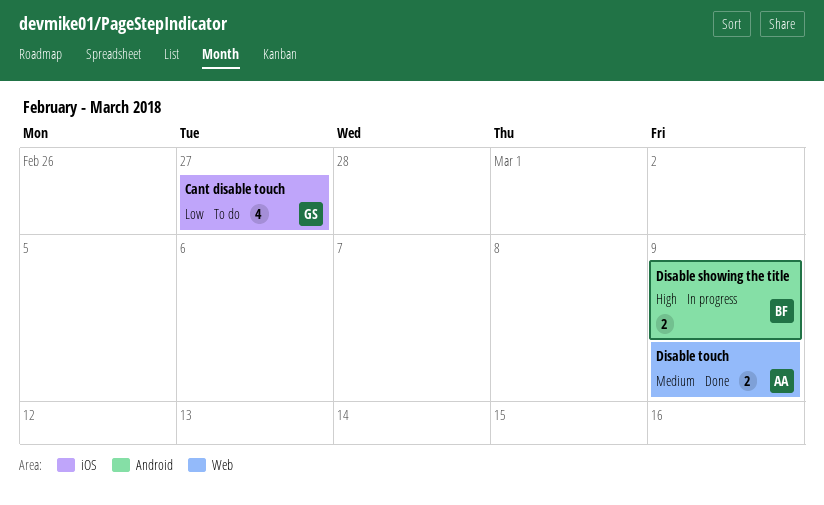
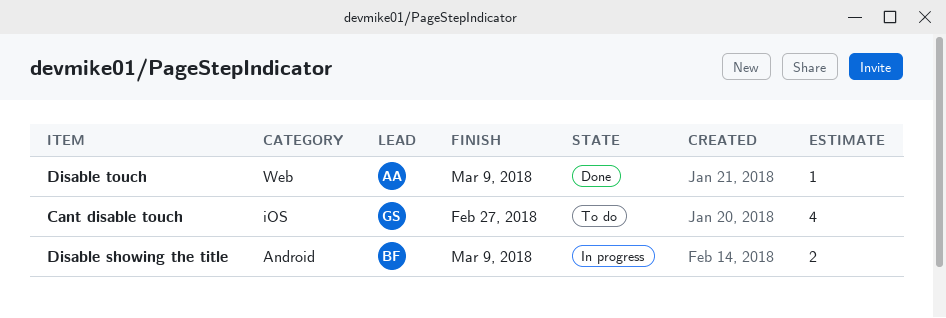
Disable touch, estimate: 2 -> 1

